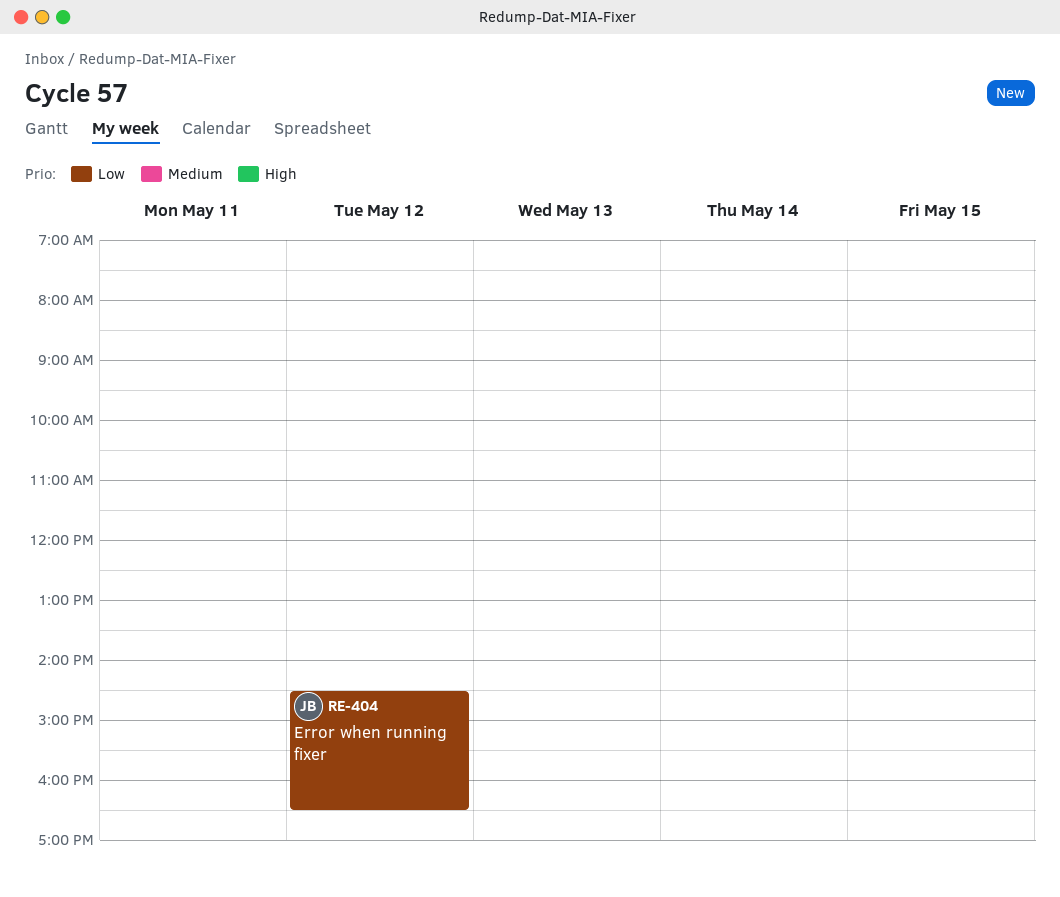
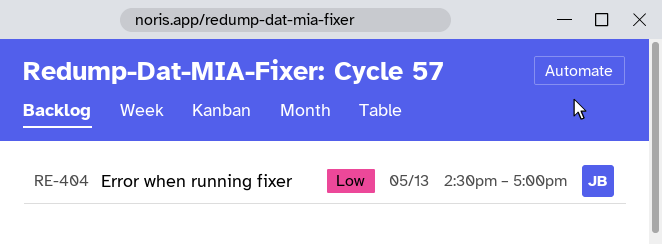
RE-404, day: May 12 -> May 13
RE-404, ends: 16:30 -> 17:00

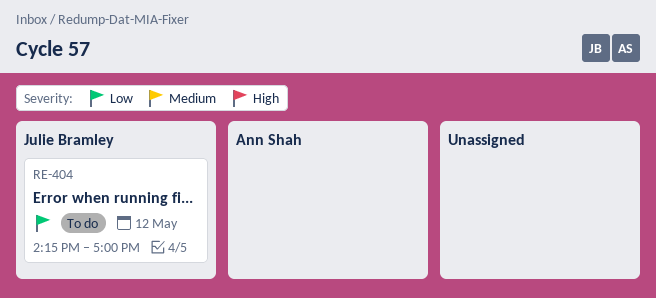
RE-404, day: May 13 -> May 12
RE-404, begins: 14:30 -> 14:15

